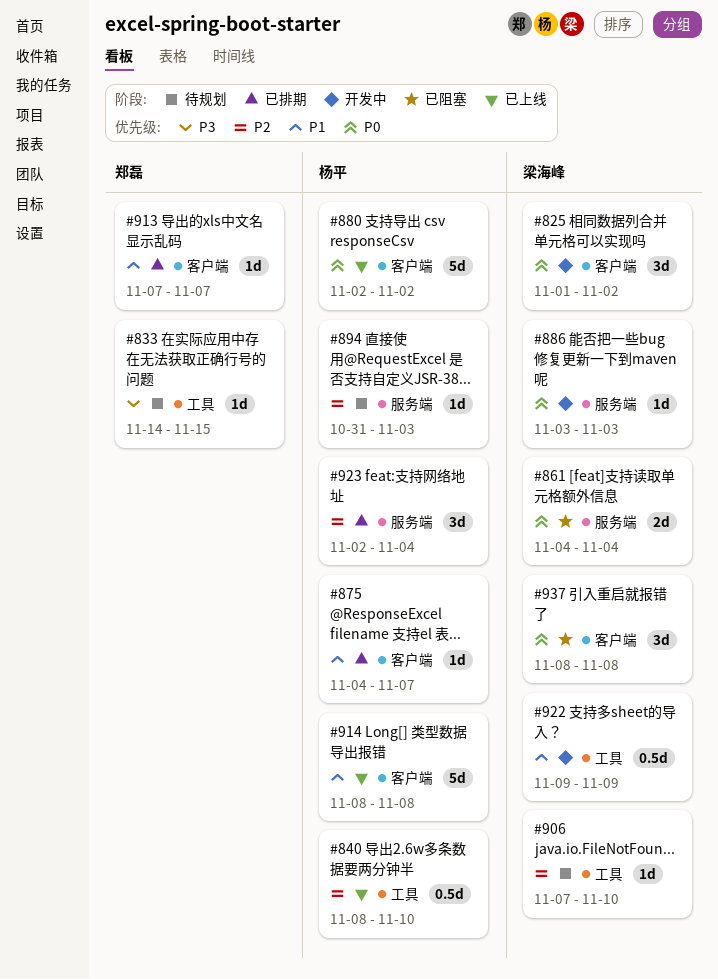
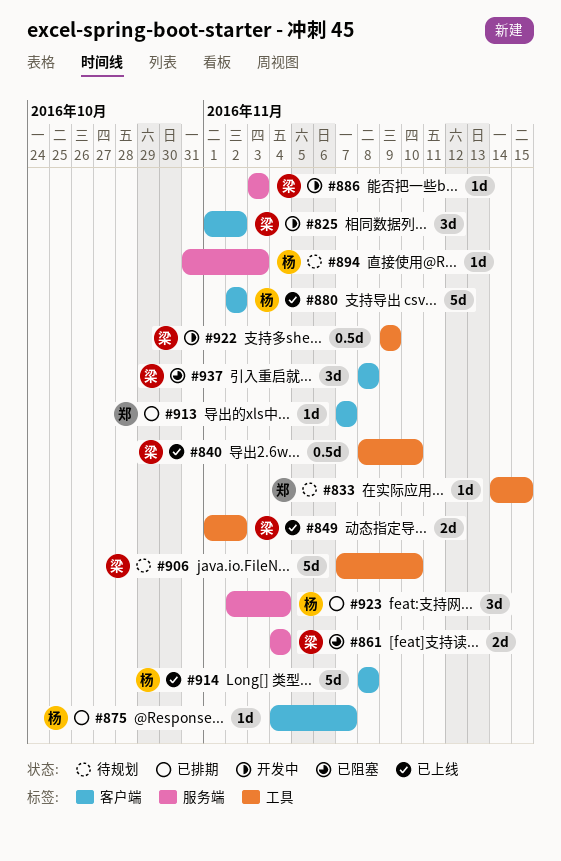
#840, owner: 杨平 -> 梁海峰
#849: none -> present
#906, estimate: 1d -> 5d

